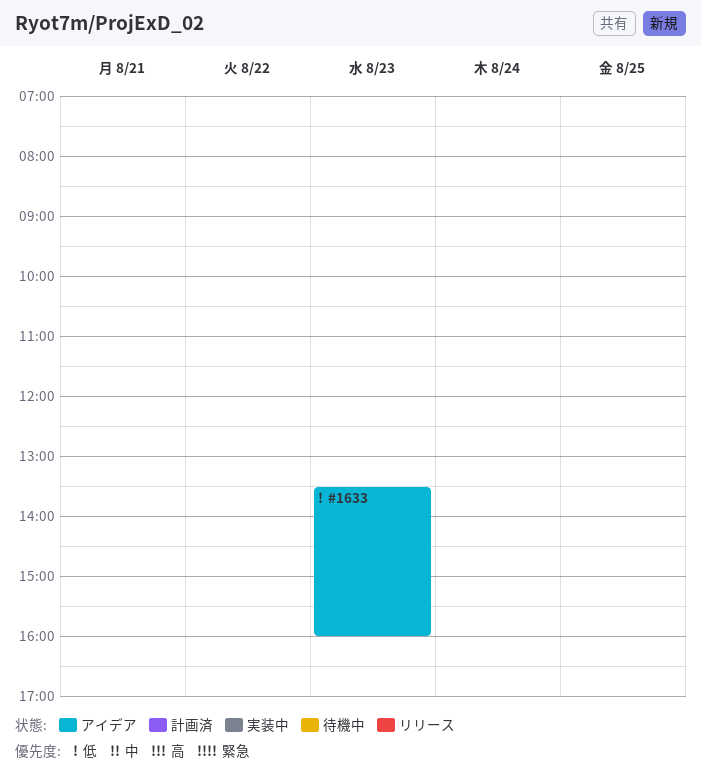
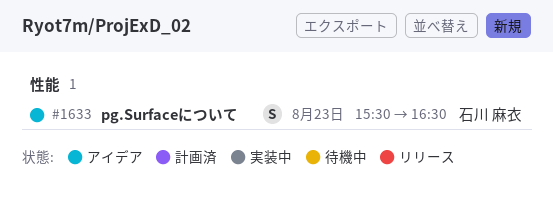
#1633, begins: 13:30 -> 15:30
#1633, ends: 16:00 -> 16:30

